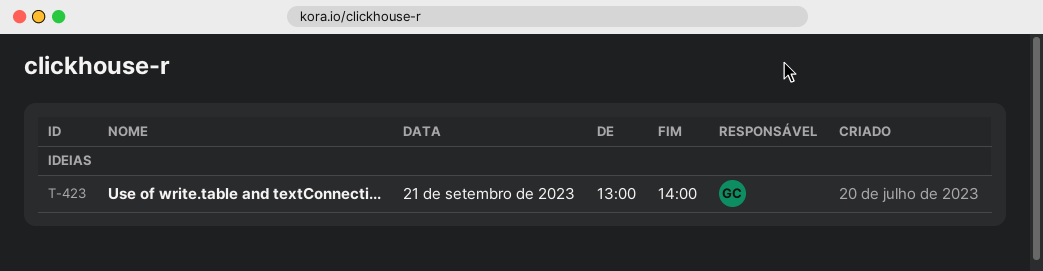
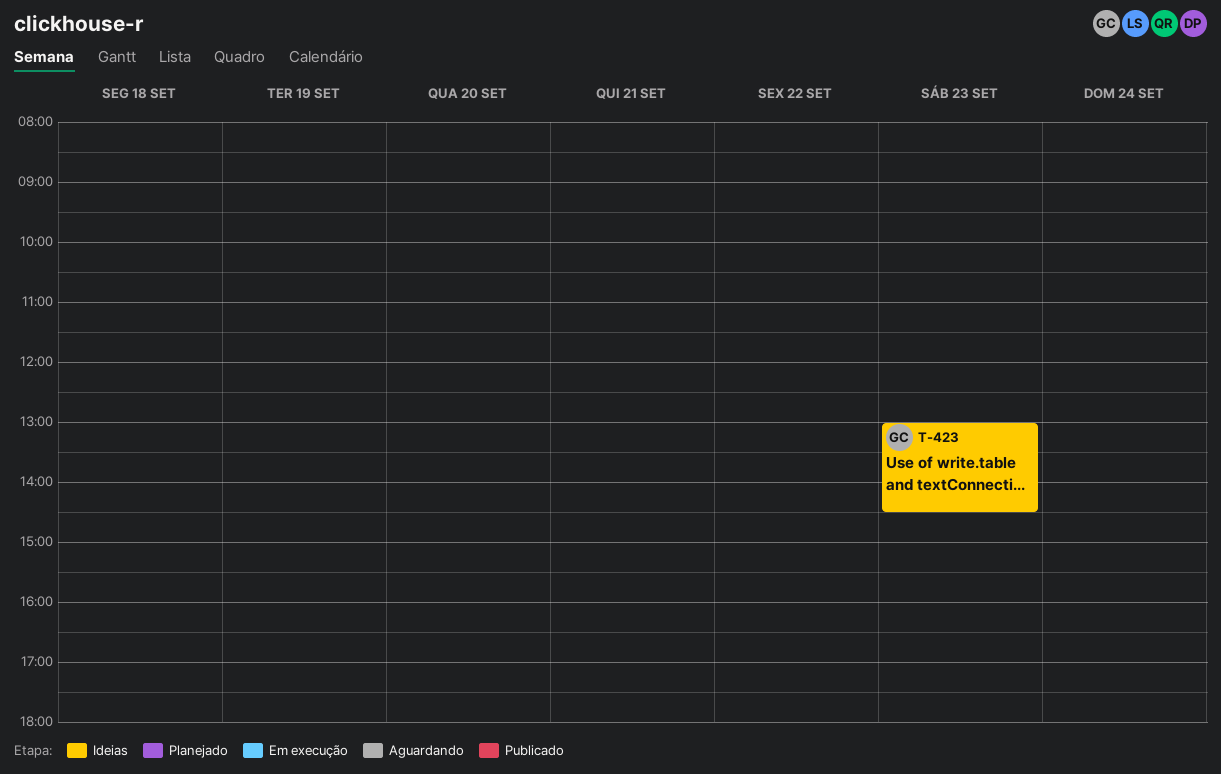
T-423, day: Sep 21 -> Sep 23
T-423, ends: 14:00 -> 14:30

